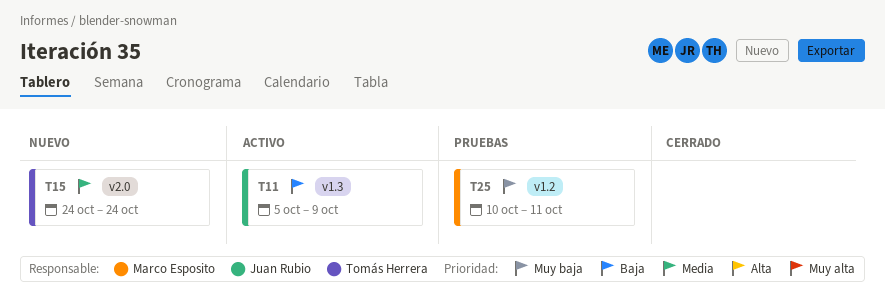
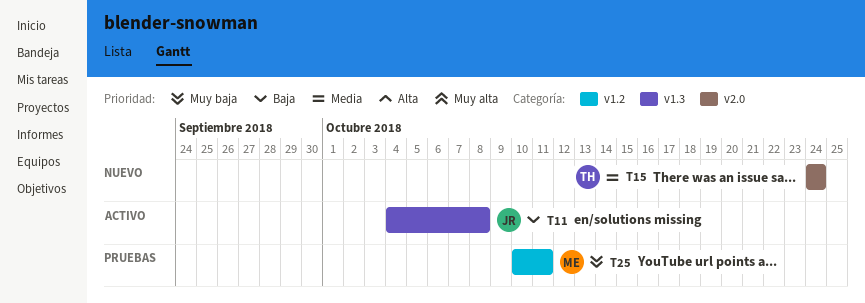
T11, start: Oct 5 -> Oct 4
T11, due: Oct 9 -> Oct 8

